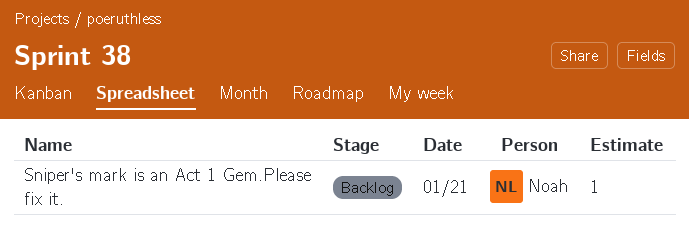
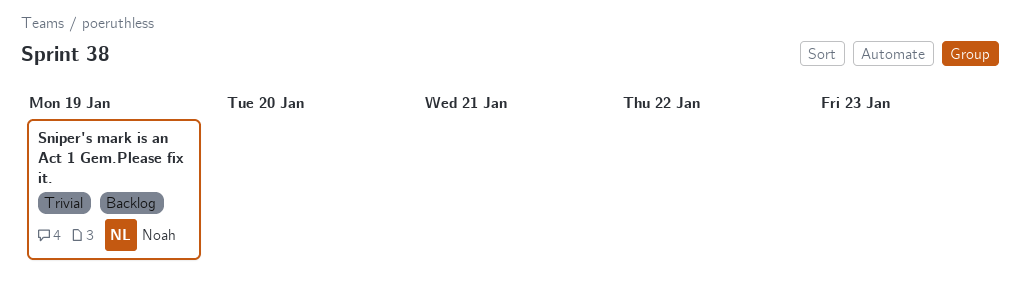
Sniper's mark is an Act 1 Gem.Please fix it., day: Jan 21 -> Jan 19

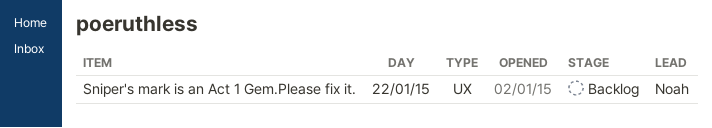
Sniper's mark is an Act 1 Gem.Please fix it., day: Jan 19 -> Jan 22

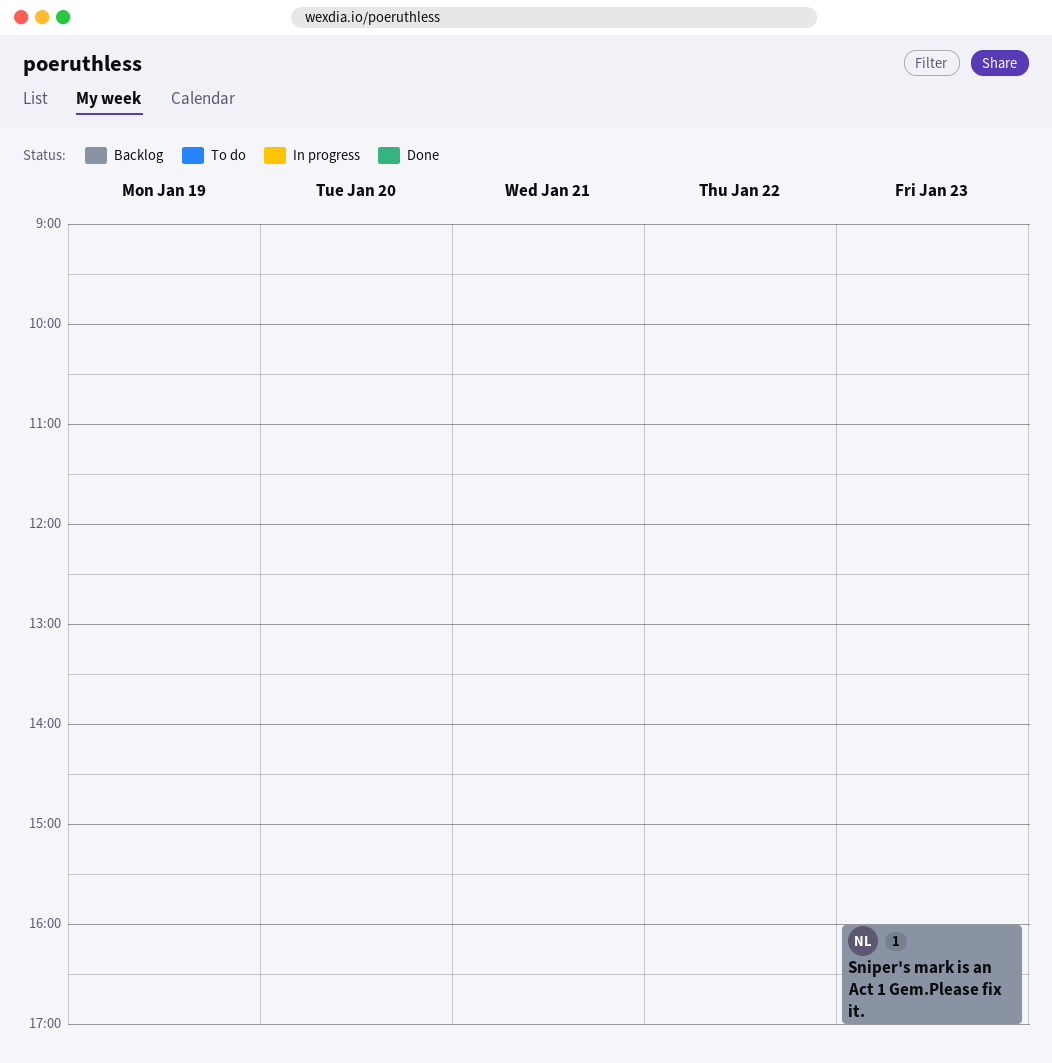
Sniper's mark is an Act 1 Gem.Please fix it., day: Jan 22 -> Jan 23

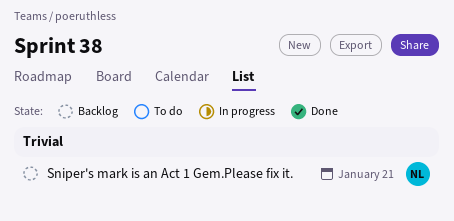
Sniper's mark is an Act 1 Gem.Please fix it., day: Jan 23 -> Jan 21

